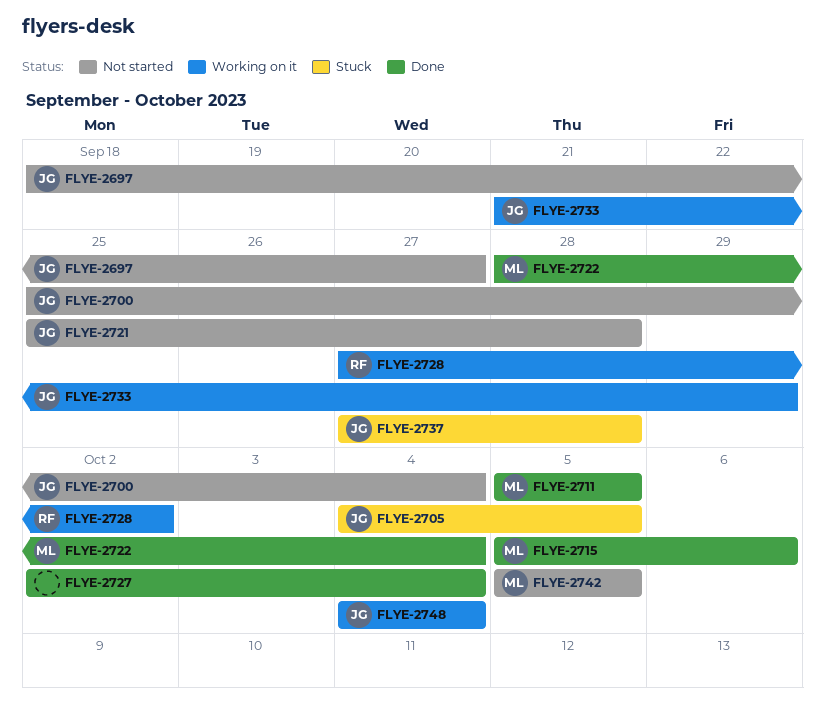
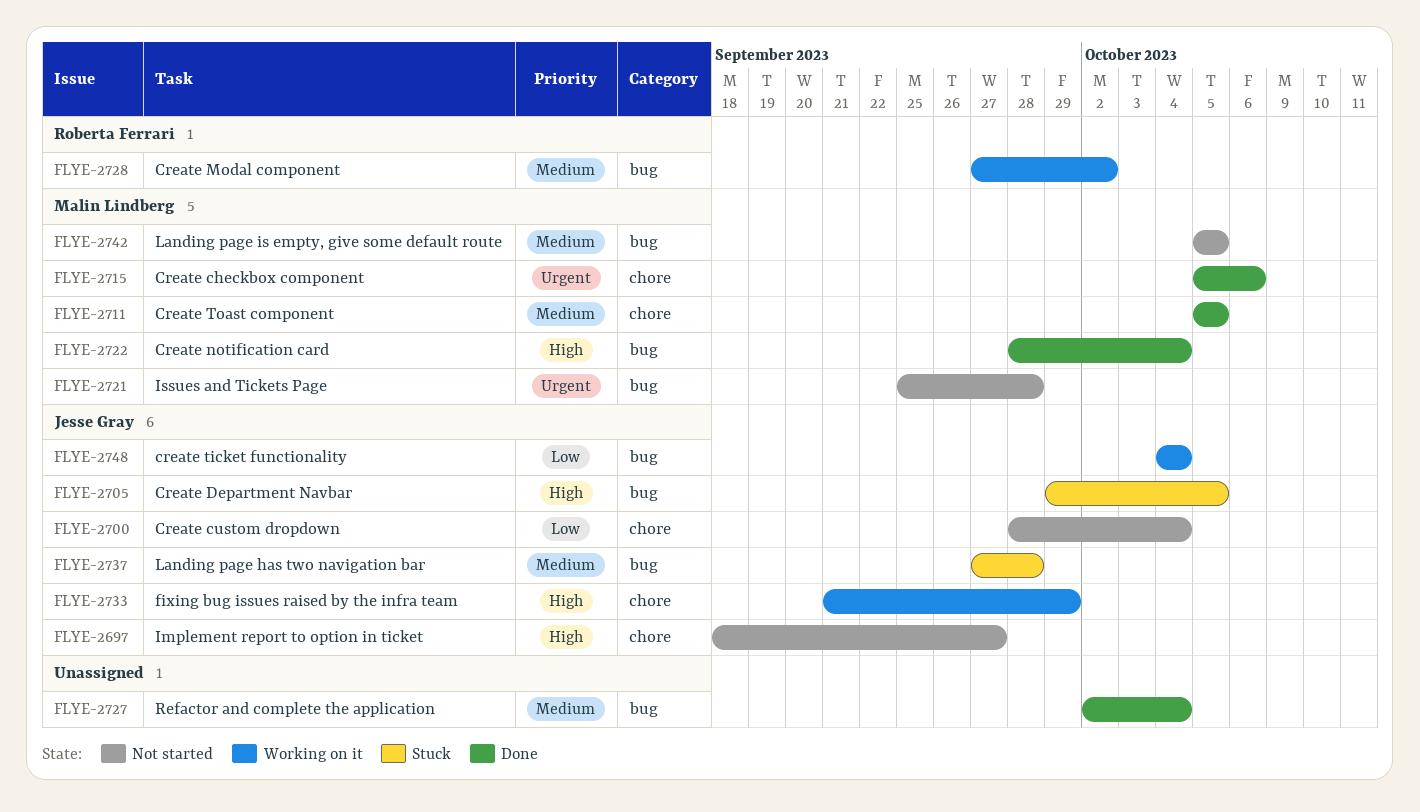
FLYE-2700, start: Sep 25 -> Sep 28
FLYE-2705, start: Oct 4 -> Sep 29
FLYE-2721, owner: Jesse Gray -> Malin Lindberg

